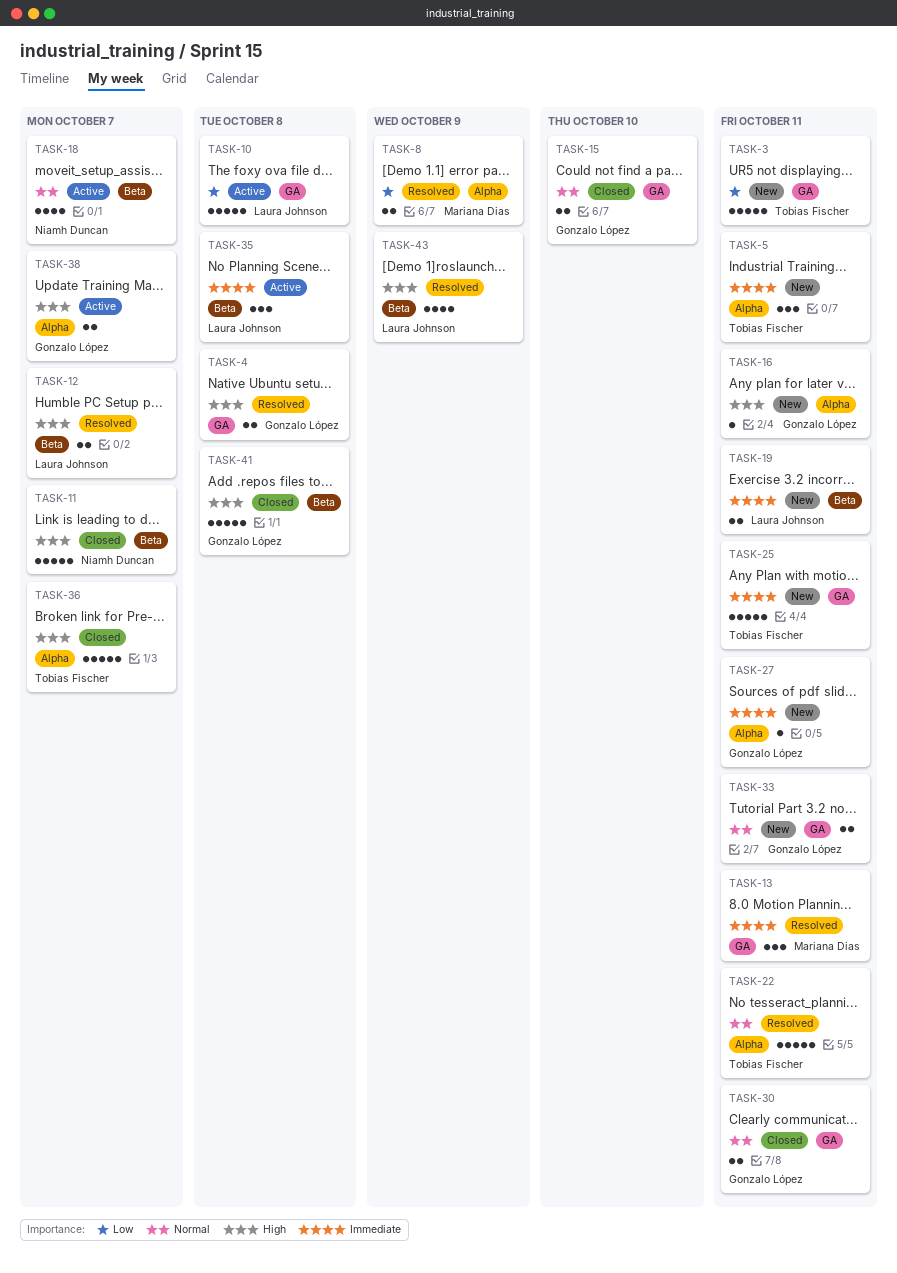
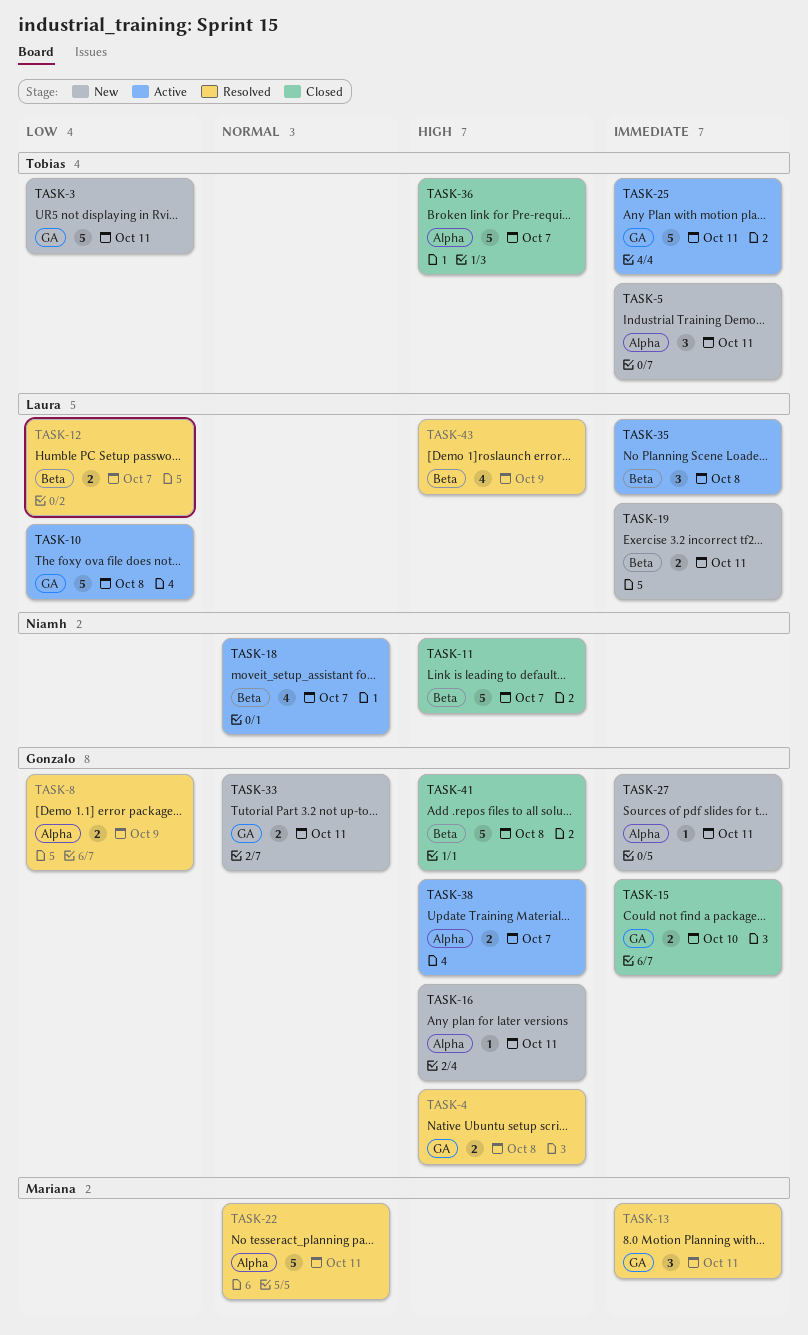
TASK-8, owner: Mariana Dias -> Gonzalo López
TASK-12, priority: High -> Low
TASK-15, priority: Normal -> Immediate
TASK-22, owner: Tobias Fischer -> Mariana Dias
TASK-25, status: New -> Active
TASK-30: present -> none

